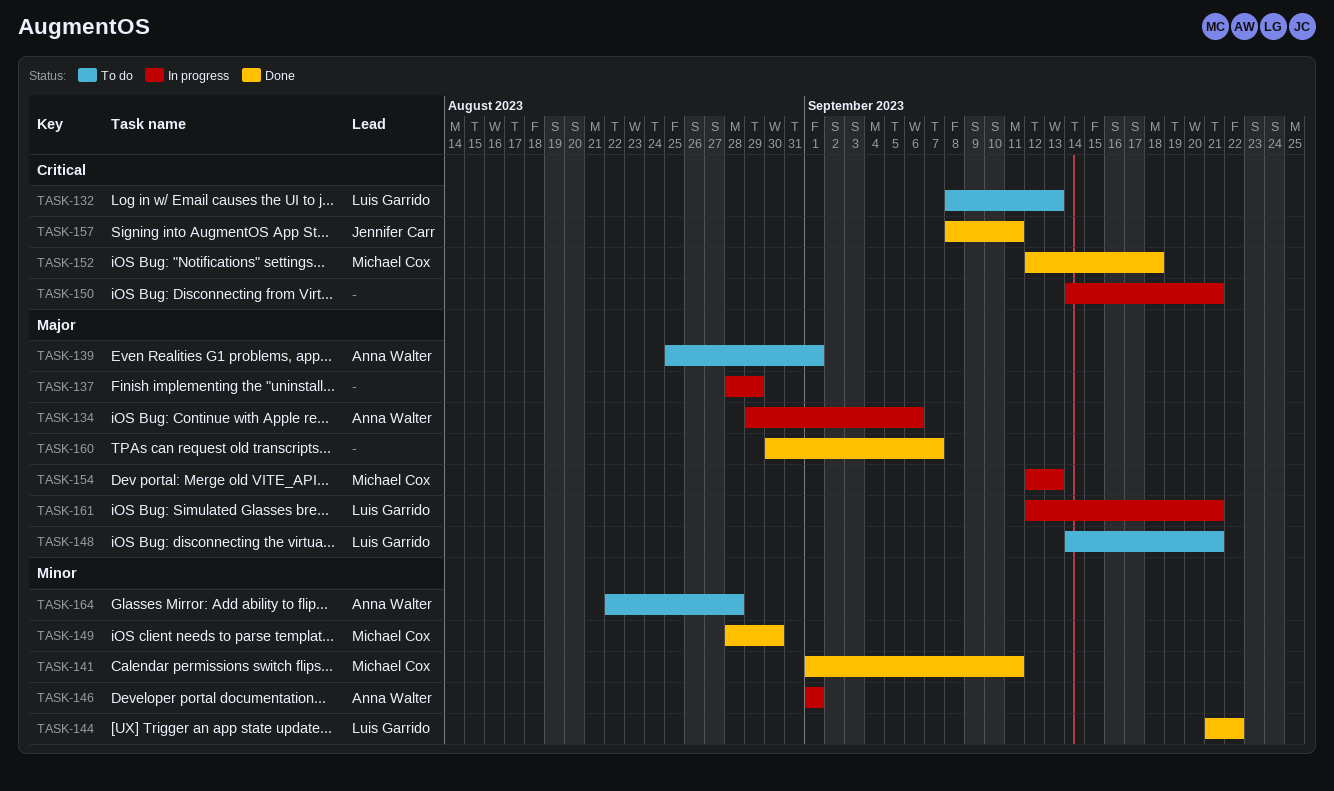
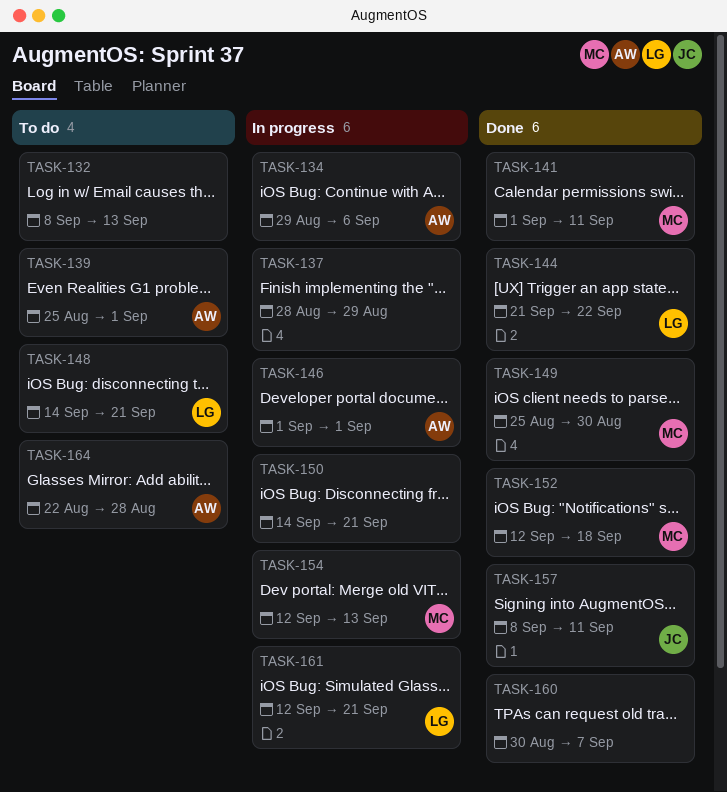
TASK-132, owner: Luis Garrido -> none
TASK-149, start: Aug 28 -> Aug 25

